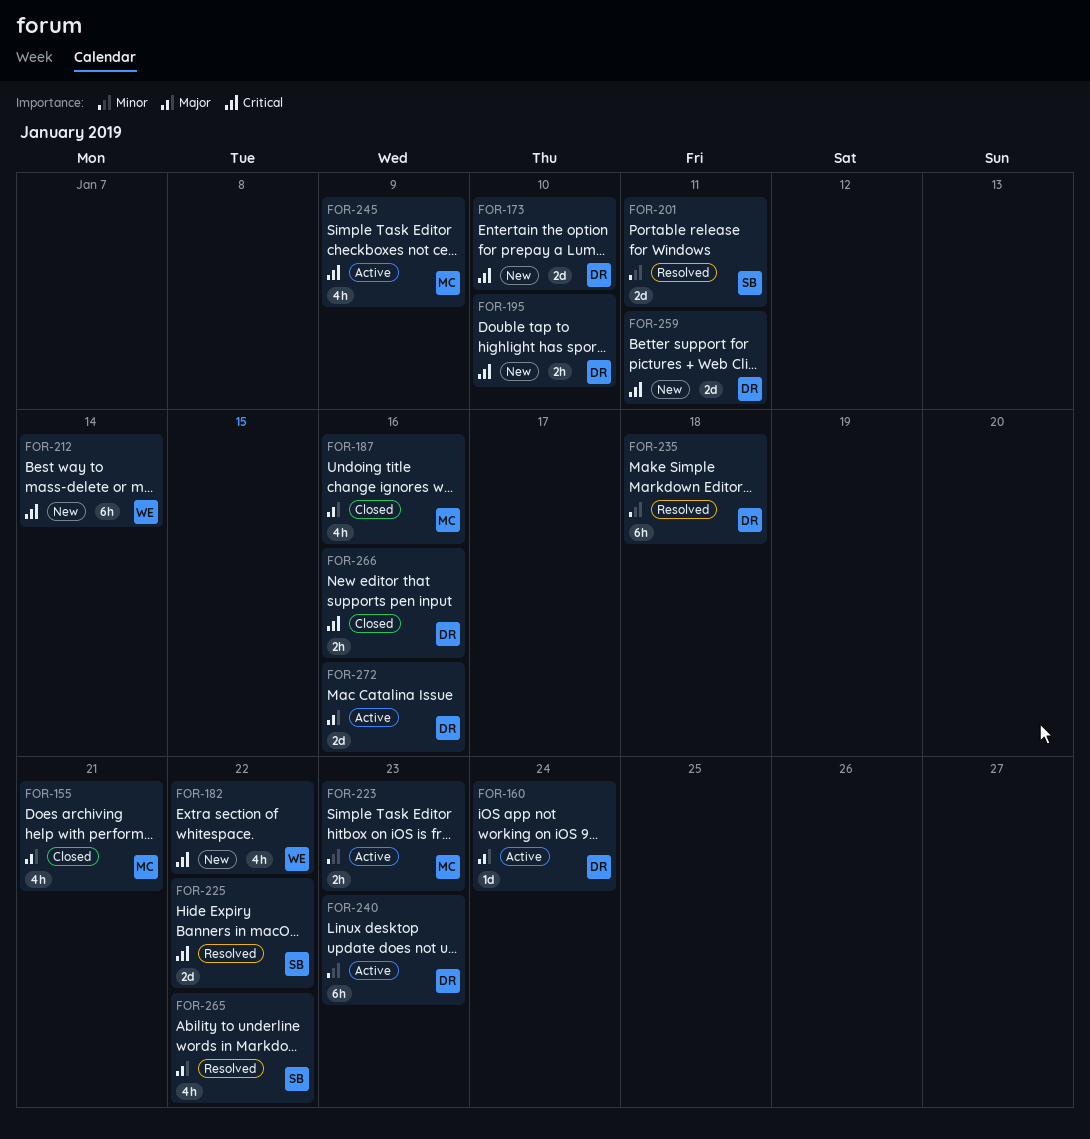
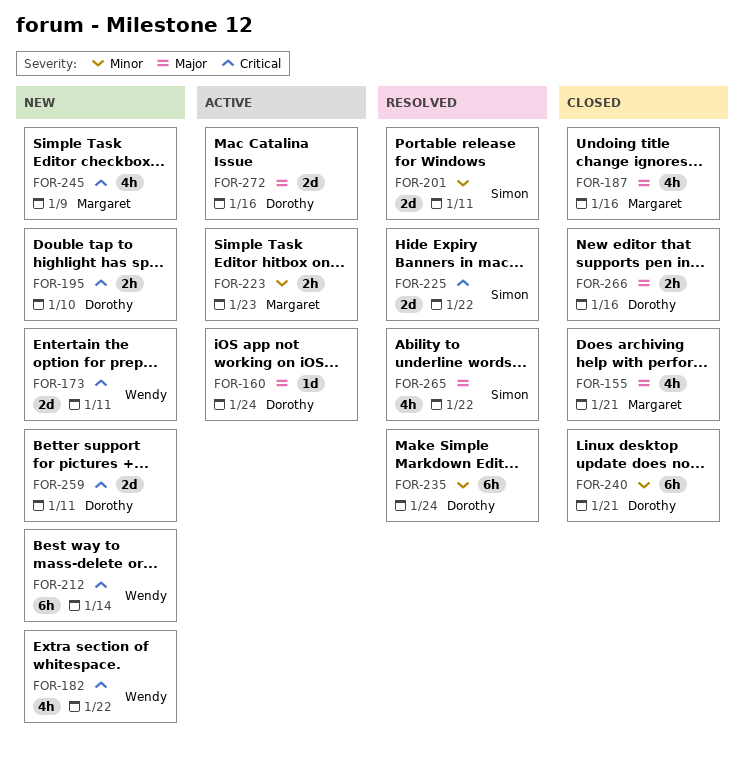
FOR-173, owner: Dorothy -> Wendy
FOR-173, due: Jan 10 -> Jan 11
FOR-235, due: Jan 18 -> Jan 24
FOR-240, status: Active -> Closed
FOR-240, due: Jan 23 -> Jan 21
FOR-245, status: Active -> New
FOR-266, priority: Critical -> Major

